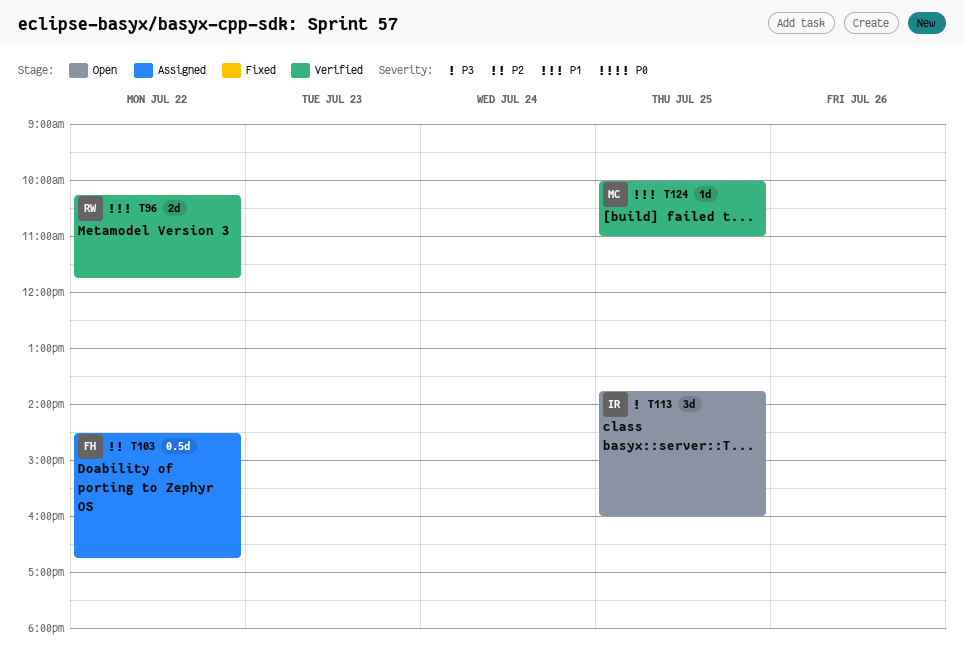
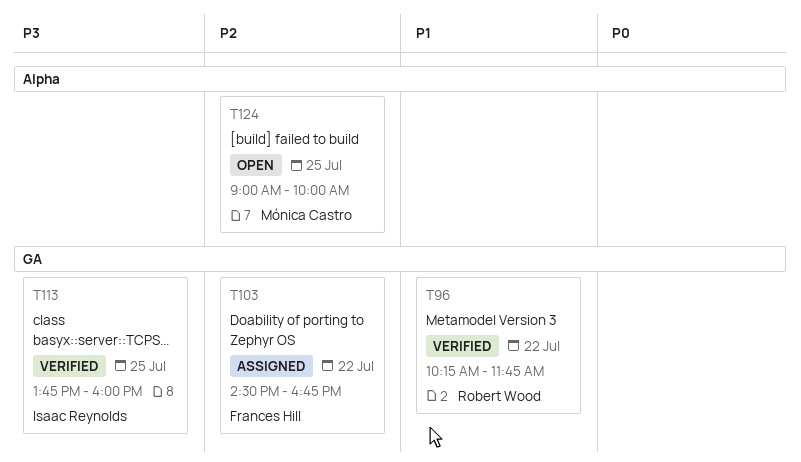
T113, status: Open -> Verified
T124, status: Verified -> Open
T124, priority: P1 -> P2
T124, begins: 10:00 -> 09:00
T124, ends: 11:00 -> 10:00

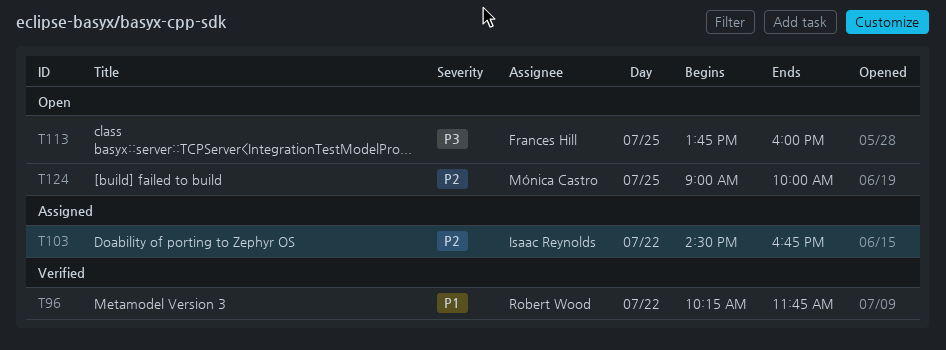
T103, owner: Frances Hill -> Isaac Reynolds
T113, status: Verified -> Open
T113, owner: Isaac Reynolds -> Frances Hill

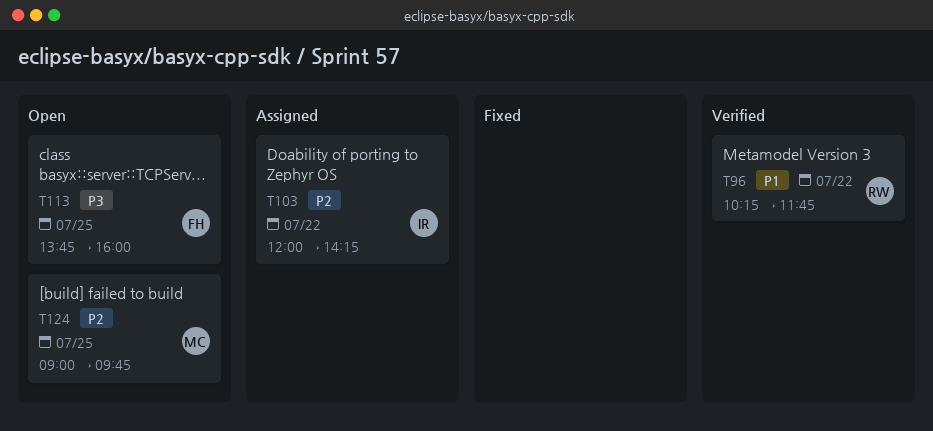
T103, begins: 14:30 -> 12:00
T103, ends: 16:45 -> 14:15
T124, ends: 10:00 -> 09:45

